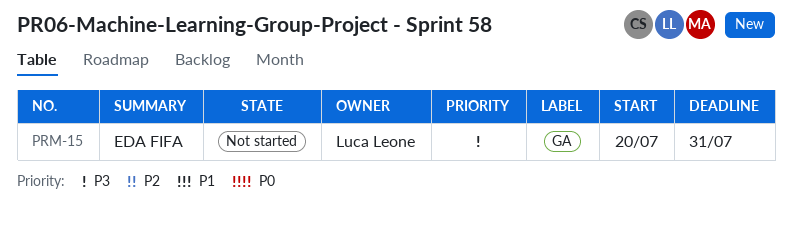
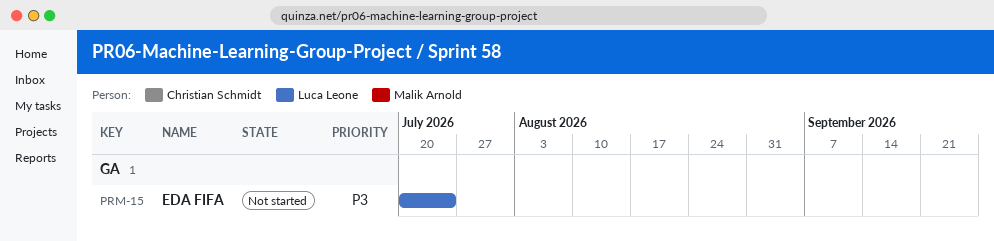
PRM-15, due: Jul 31 -> Jul 24

